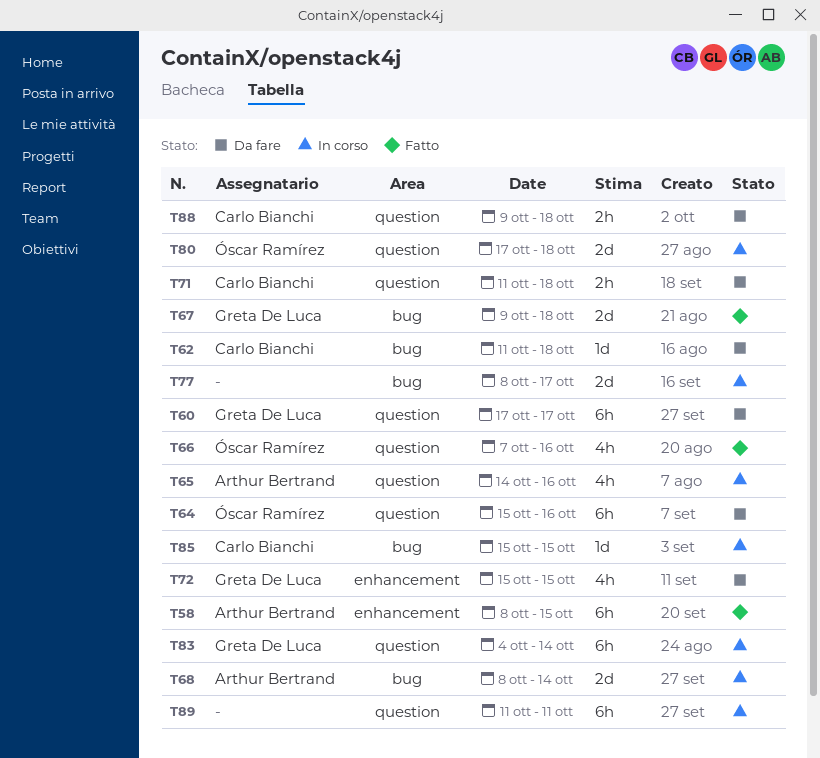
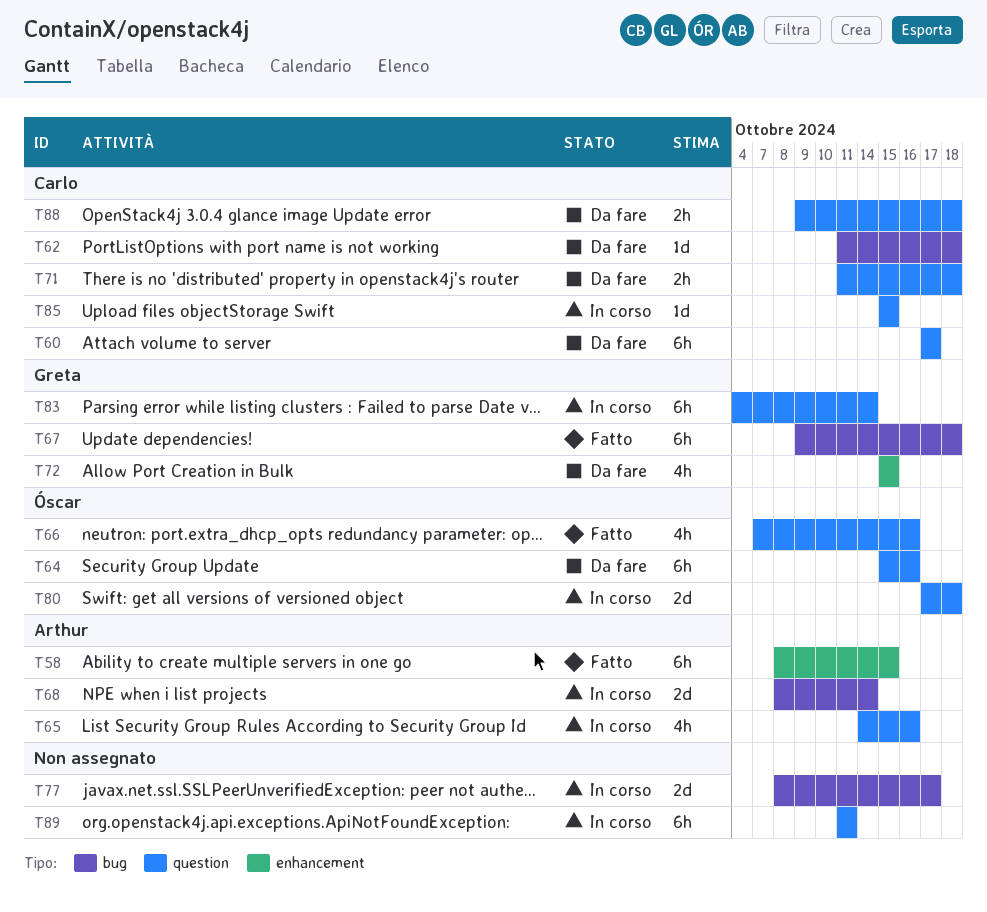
T60, owner: Greta De Luca -> Carlo Bianchi
T67, estimate: 2d -> 6h
T85, label: bug -> question

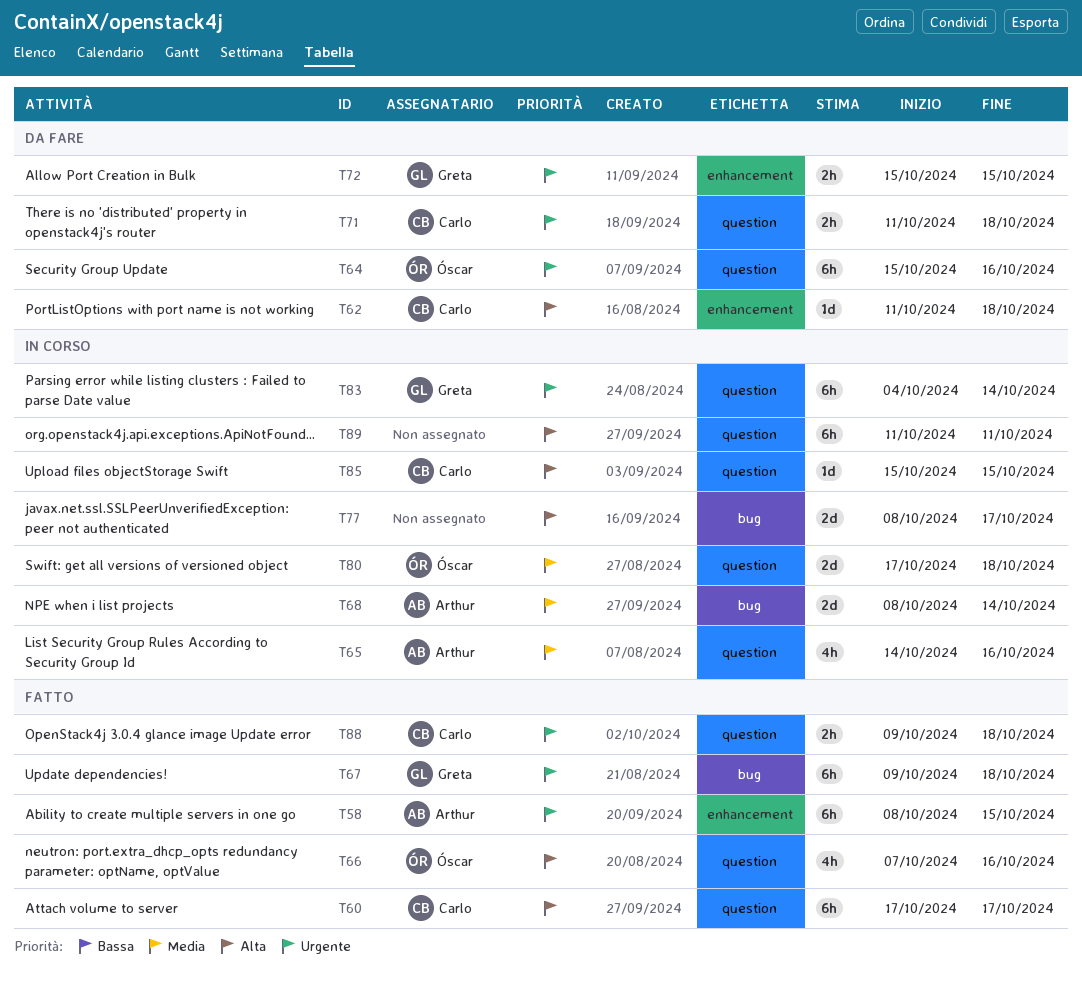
T60, status: Da fare -> Fatto
T62, label: bug -> enhancement
T72, estimate: 4h -> 2h
T88, status: Da fare -> Fatto

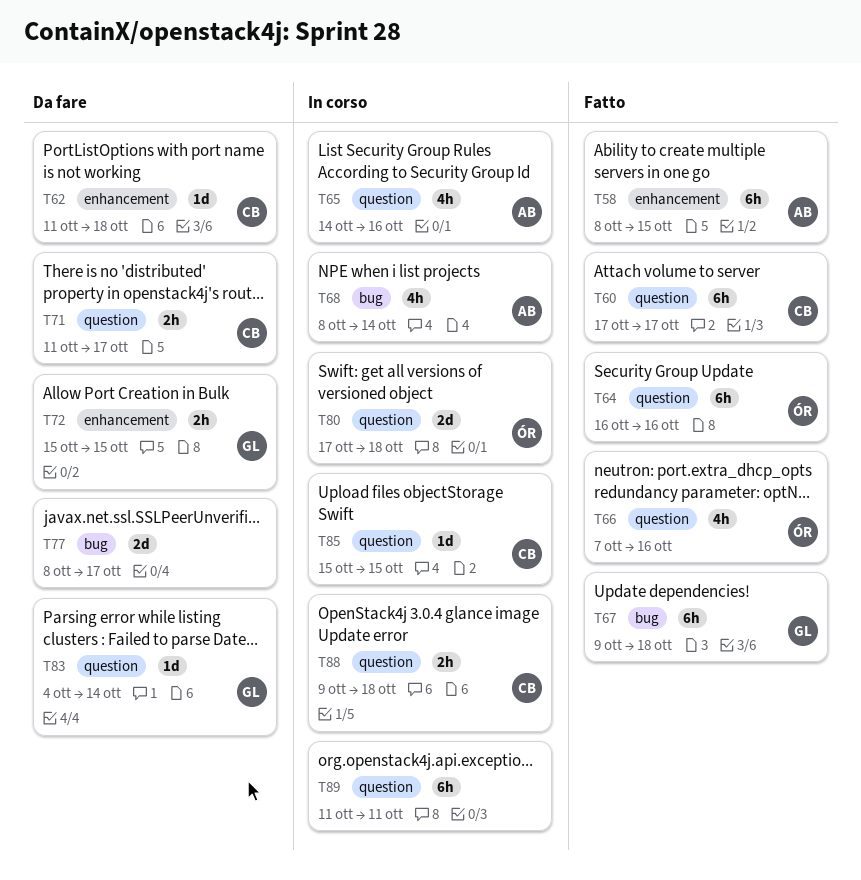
T64, status: Da fare -> Fatto
T64, start: Oct 15 -> Oct 16
T68, estimate: 2d -> 4h
T71, due: Oct 18 -> Oct 17
T77, status: In corso -> Da fare
T83, status: In corso -> Da fare
T83, estimate: 6h -> 1d
T88, status: Fatto -> In corso

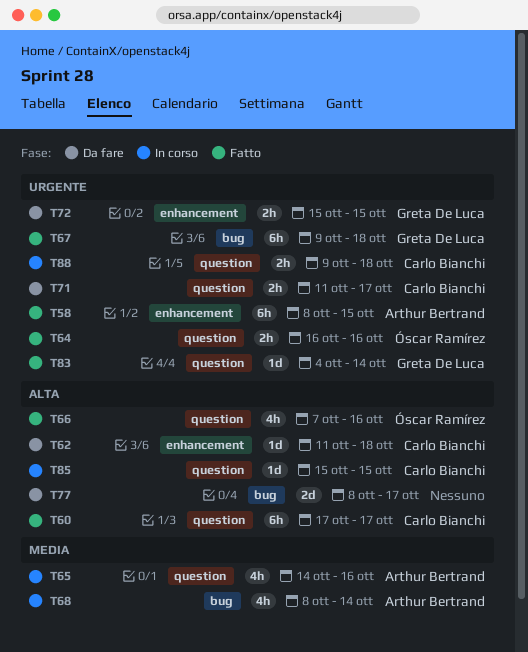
T64, estimate: 6h -> 2h
T80: present -> none
T83, status: Da fare -> Fatto
T89: present -> none

